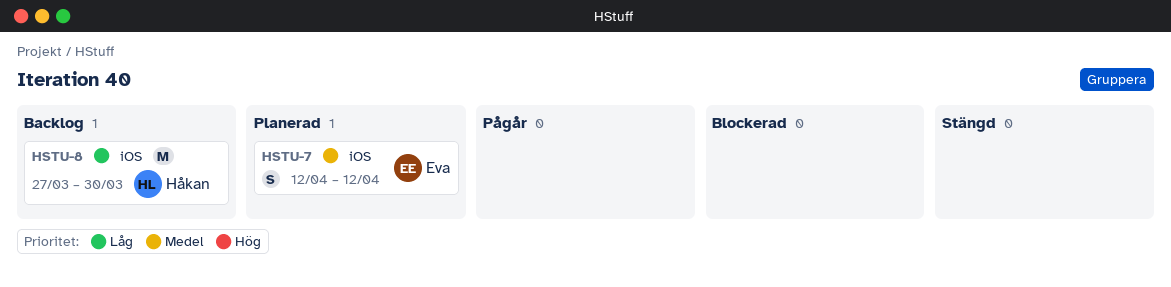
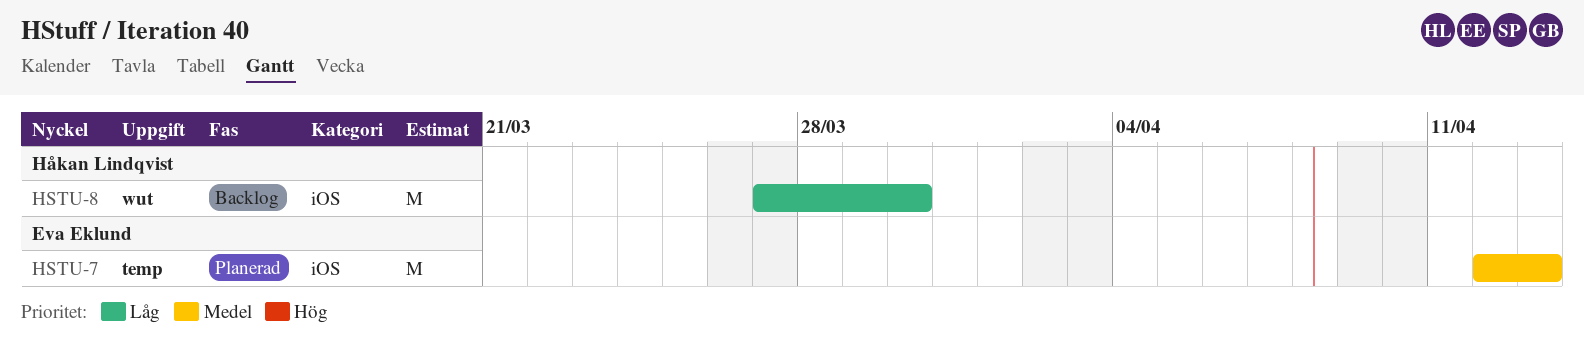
HSTU-7, estimate: S -> M
HSTU-7, due: Apr 12 -> Apr 13

